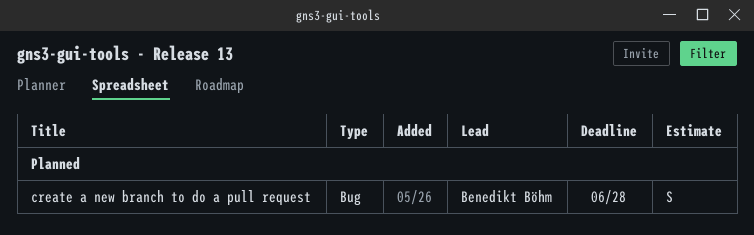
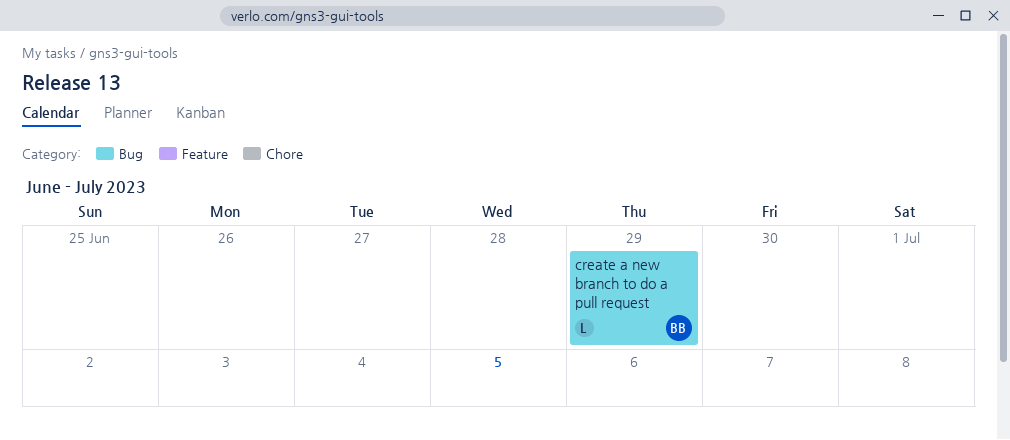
create a new branch to do a pull request, estimate: S -> L
create a new branch to do a pull request, due: Jun 28 -> Jun 29

